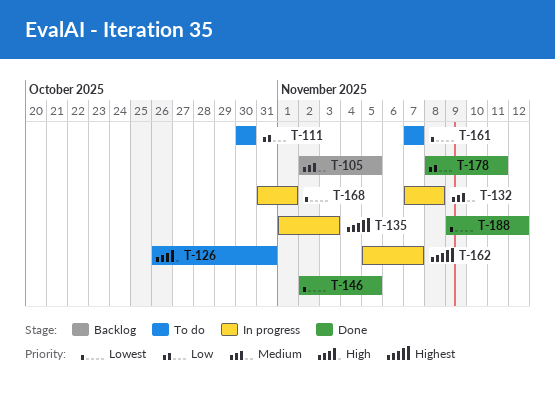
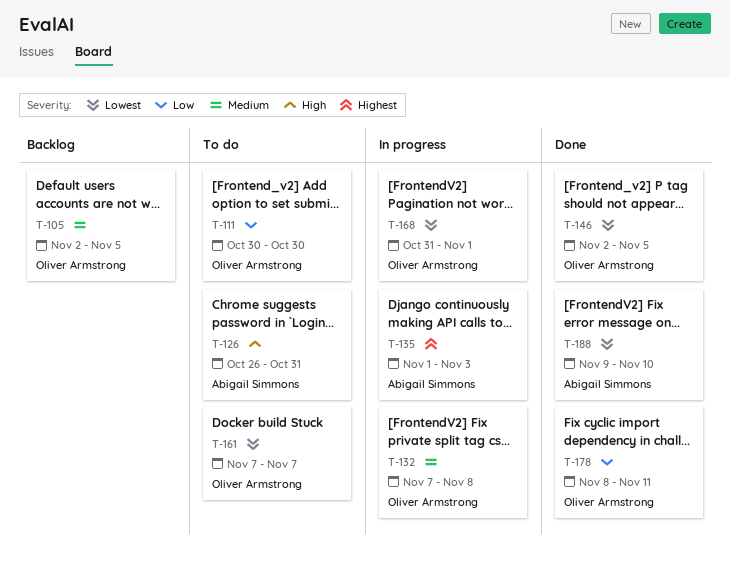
T-162: present -> none
T-188, due: Nov 12 -> Nov 10

